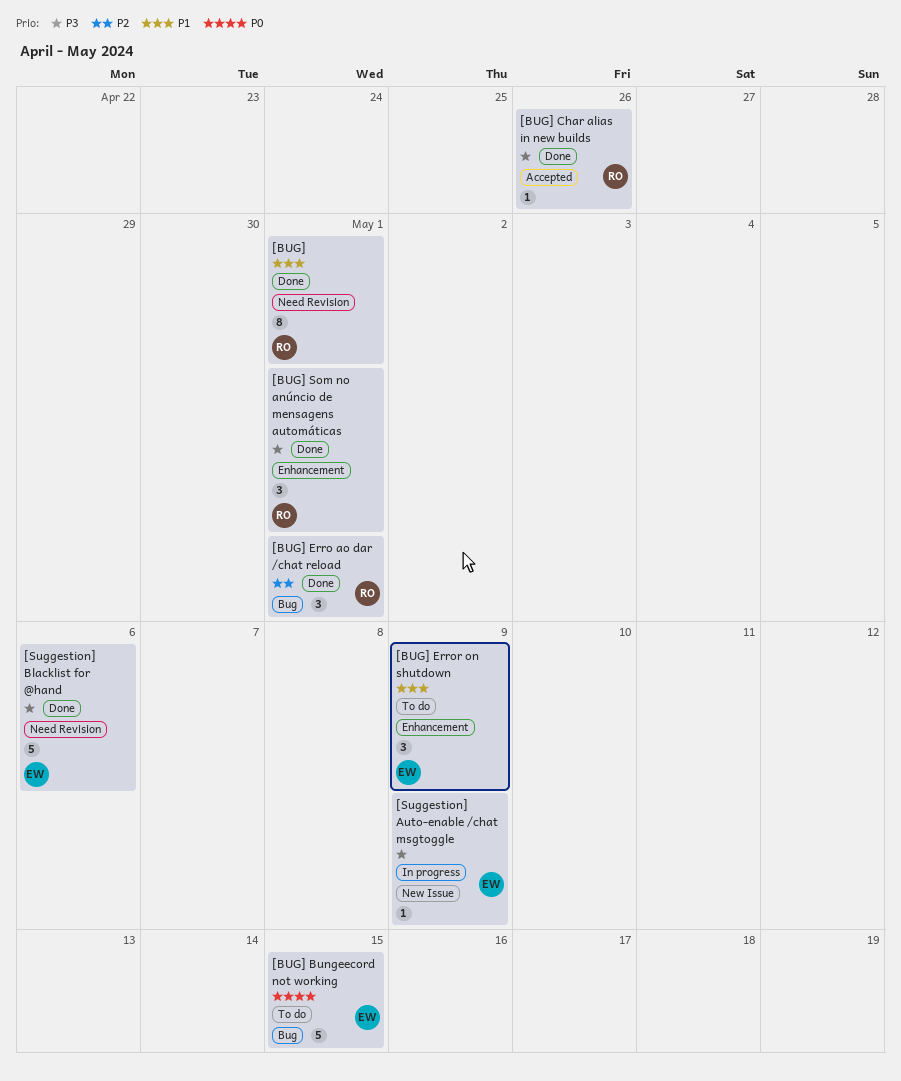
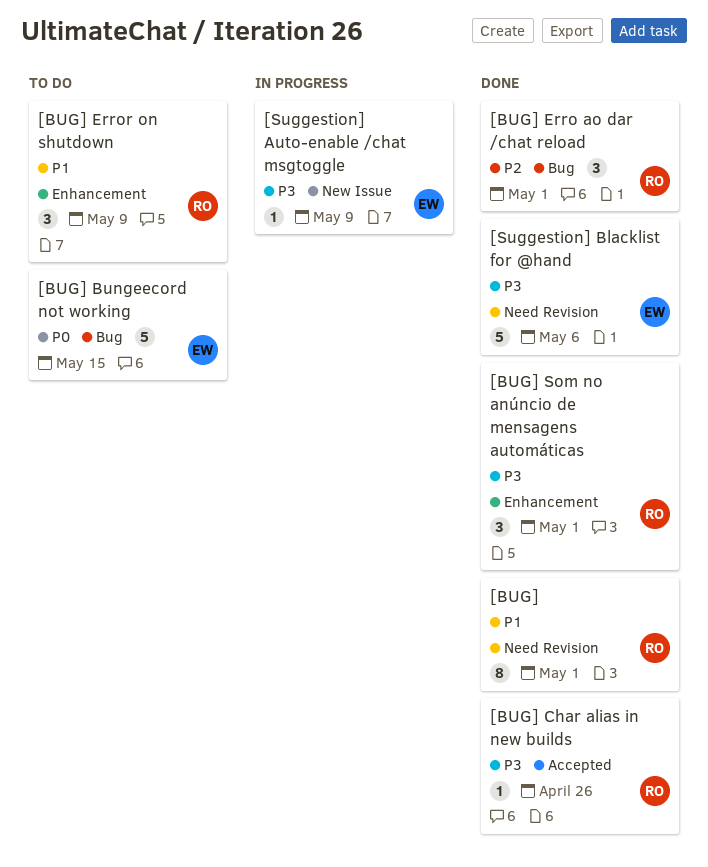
[BUG] Error on shutdown, owner: EW -> RO

